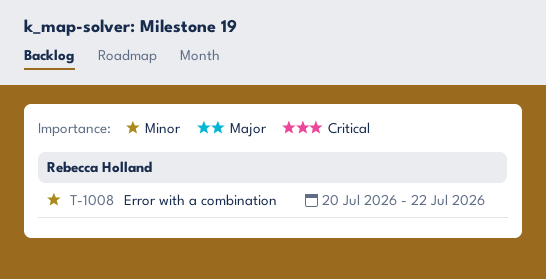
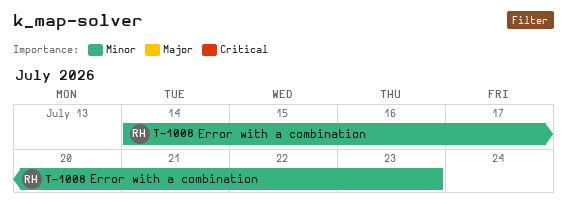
T-1008, start: Jul 20 -> Jul 14
T-1008, due: Jul 22 -> Jul 23

